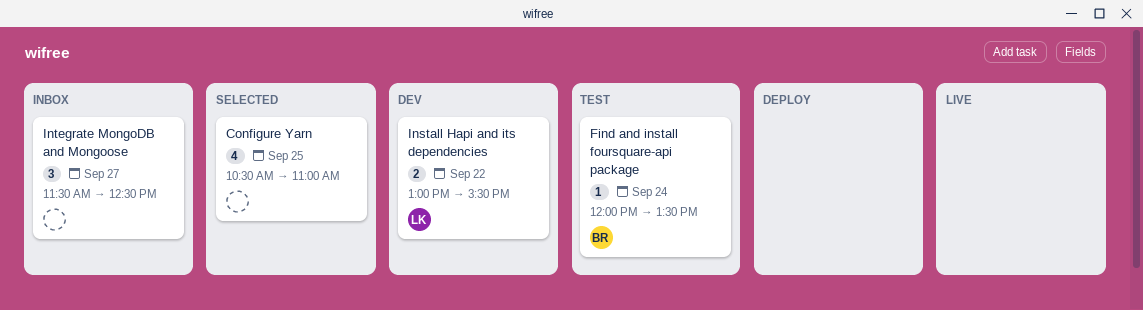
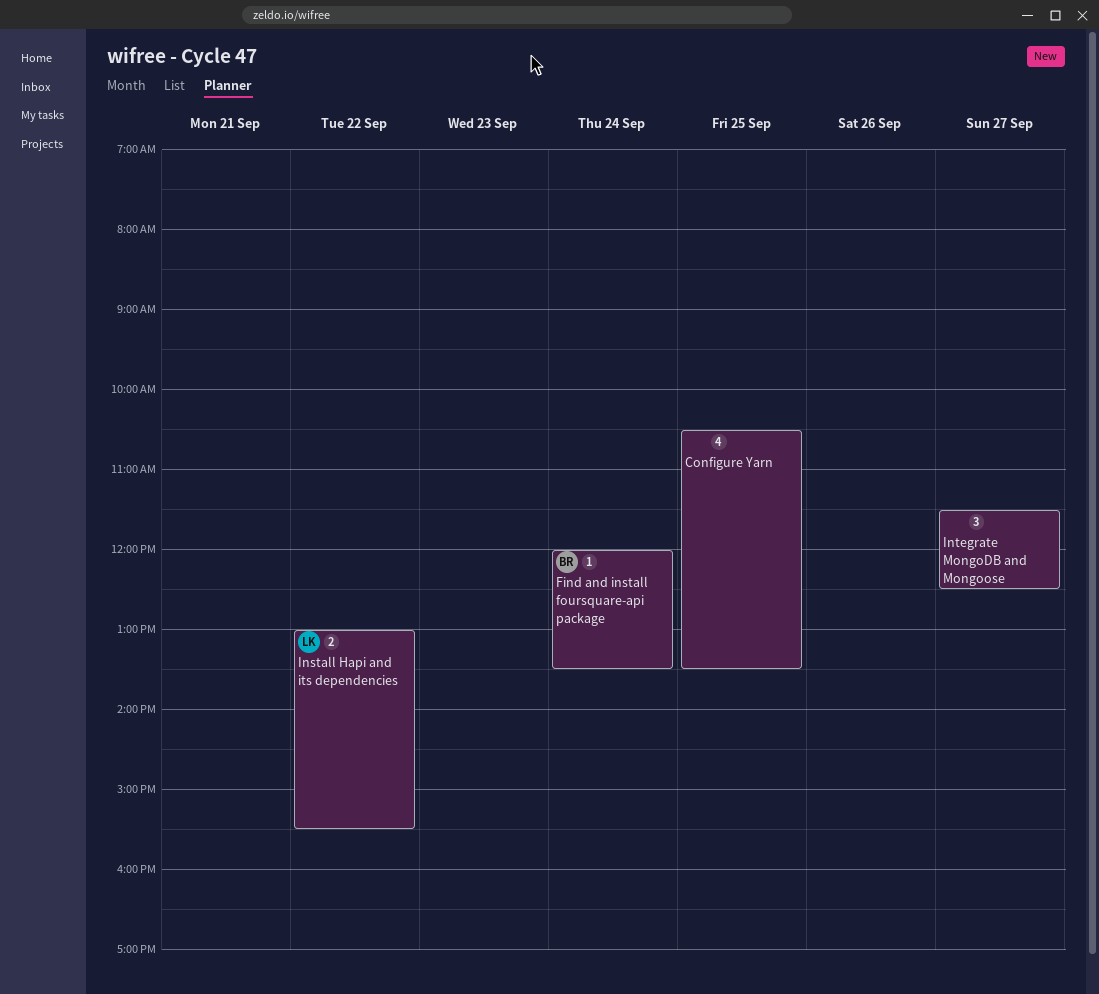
Configure Yarn, ends: 11:00 -> 13:30

